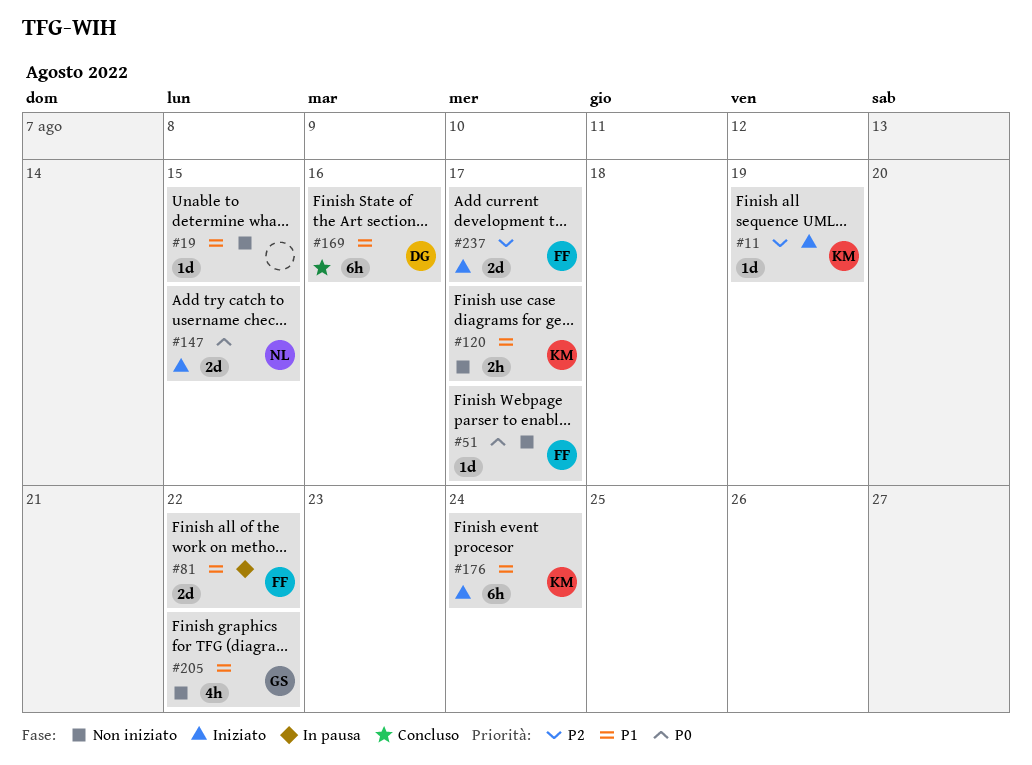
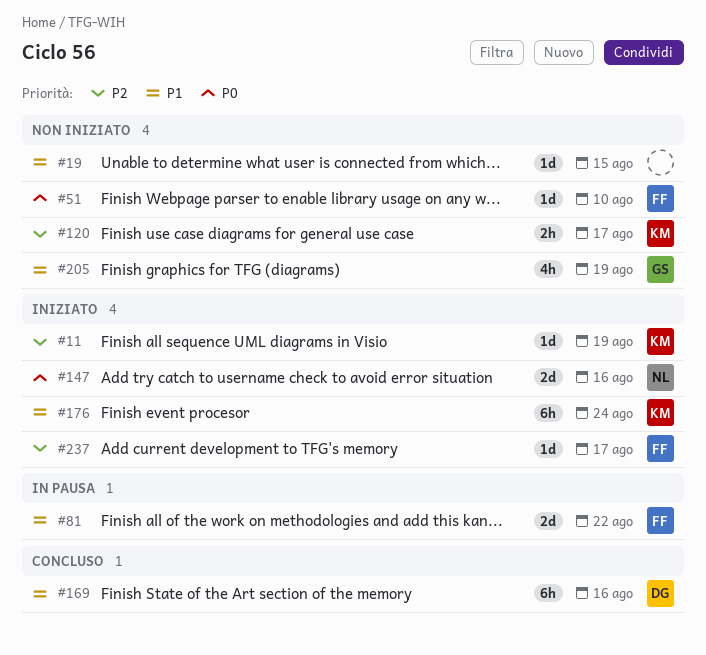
#51, due: Aug 17 -> Aug 10
#120, priority: P1 -> P2
#147, due: Aug 15 -> Aug 16
#205, due: Aug 22 -> Aug 19
#237, estimate: 2d -> 1d

